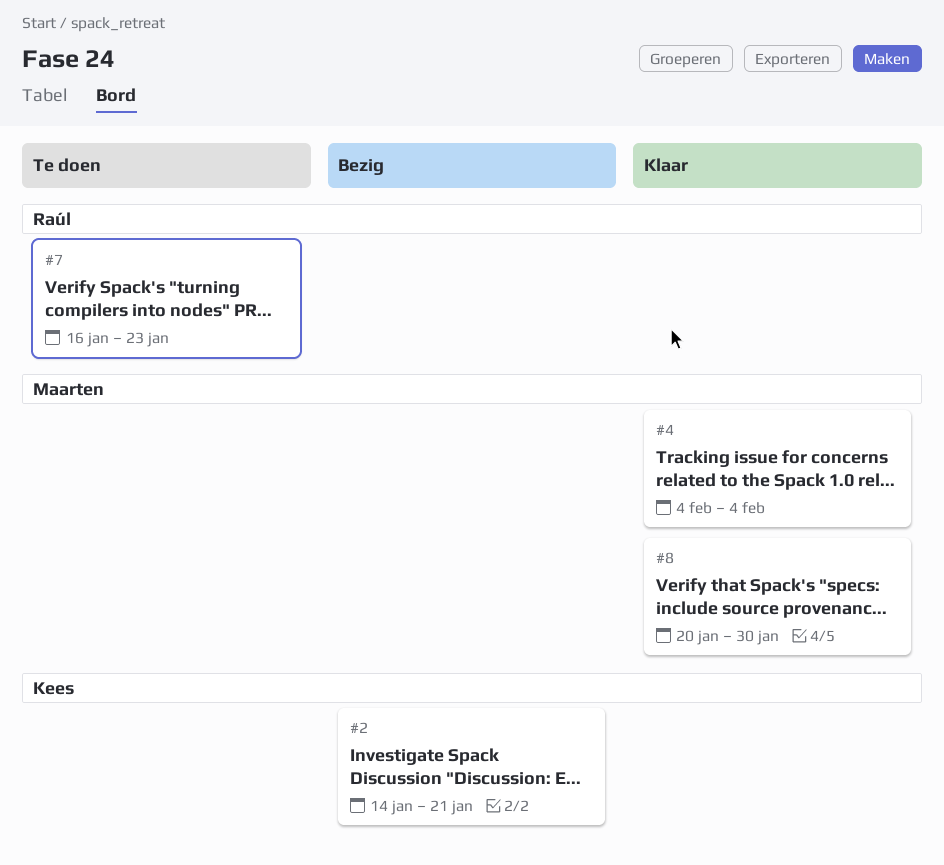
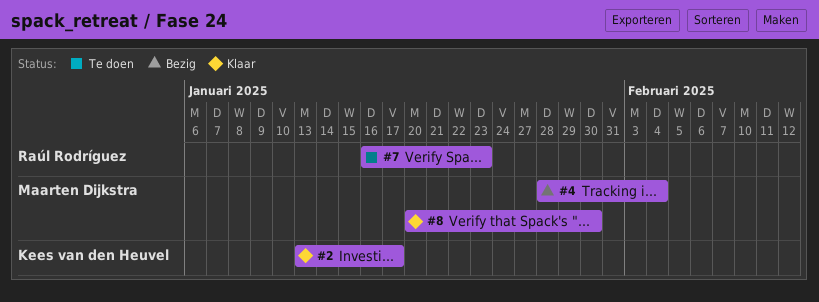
#2, status: Bezig -> Klaar
#2, start: Jan 14 -> Jan 13
#2, due: Jan 21 -> Jan 17
#4, status: Klaar -> Bezig
#4, start: Feb 4 -> Jan 28

